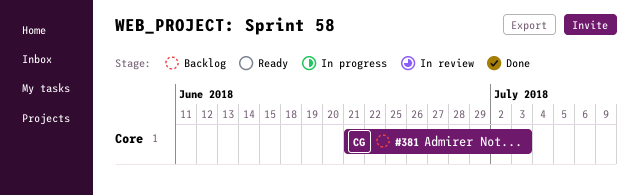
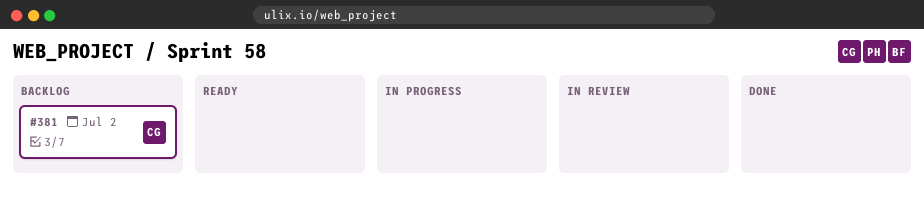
#381, due: Jul 3 -> Jul 2

